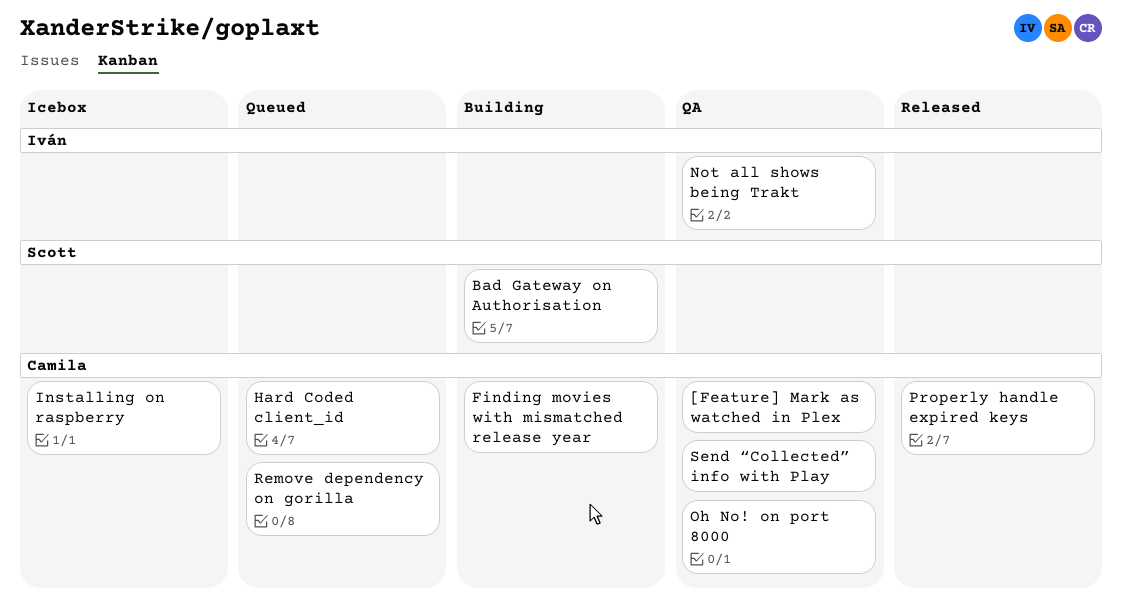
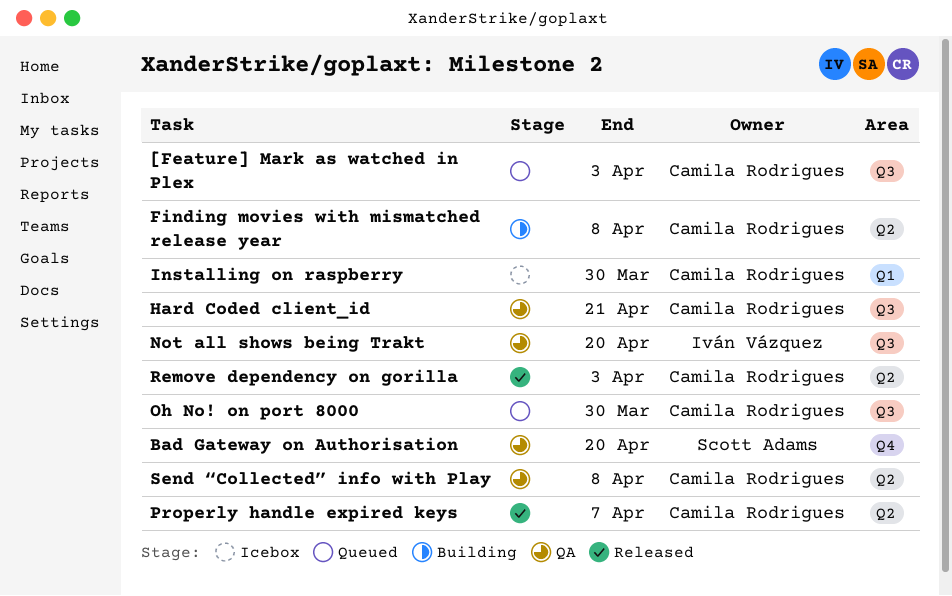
[Feature] Mark as watched in Plex, status: QA -> Queued
Bad Gateway on Authorisation, status: Building -> QA
Hard Coded client_id, status: Queued -> QA
Oh No! on port 8000, status: QA -> Queued
Remove dependency on gorilla, status: Queued -> Released

